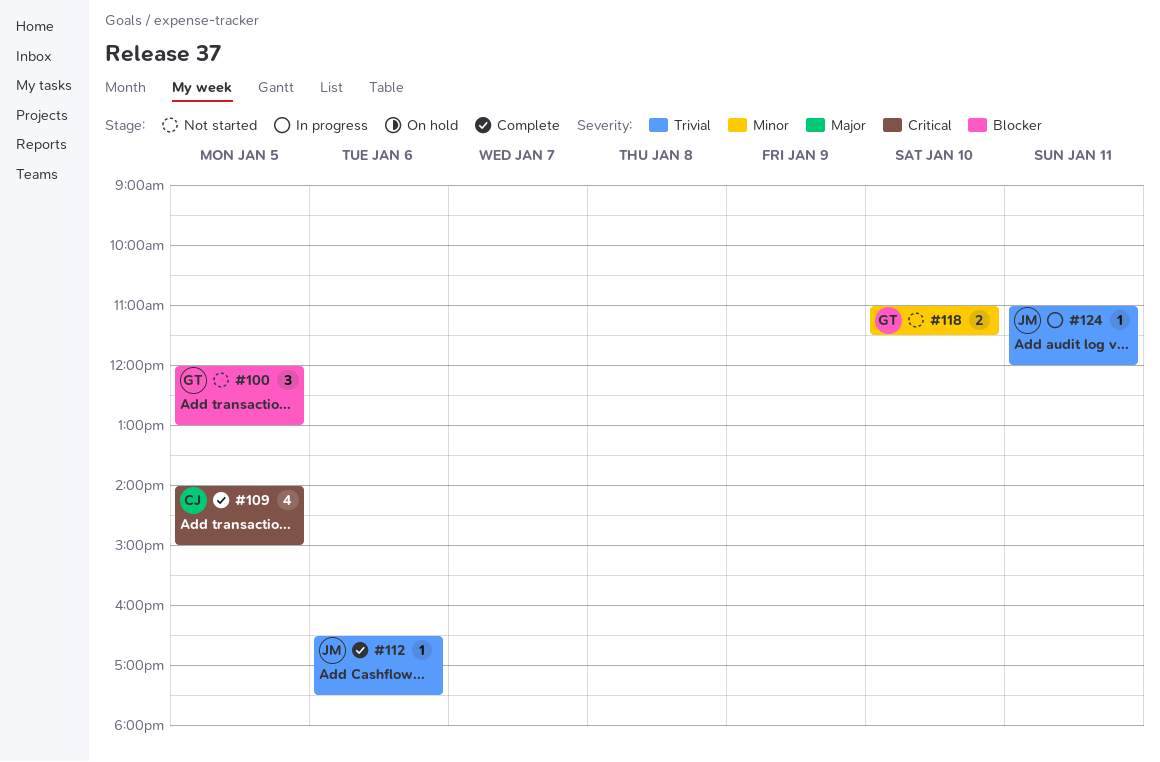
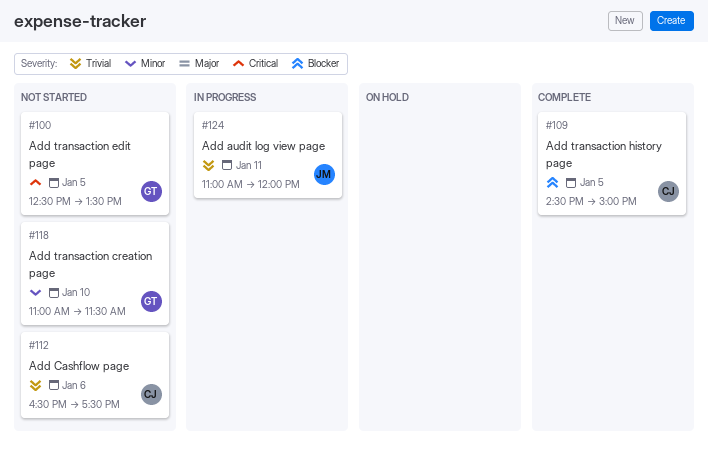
#100, priority: Blocker -> Critical
#100, begins: 12:00 -> 12:30
#100, ends: 13:00 -> 13:30
#109, priority: Critical -> Blocker
#109, begins: 14:00 -> 14:30
#112, status: Complete -> Not started
#112, owner: JM -> CJ

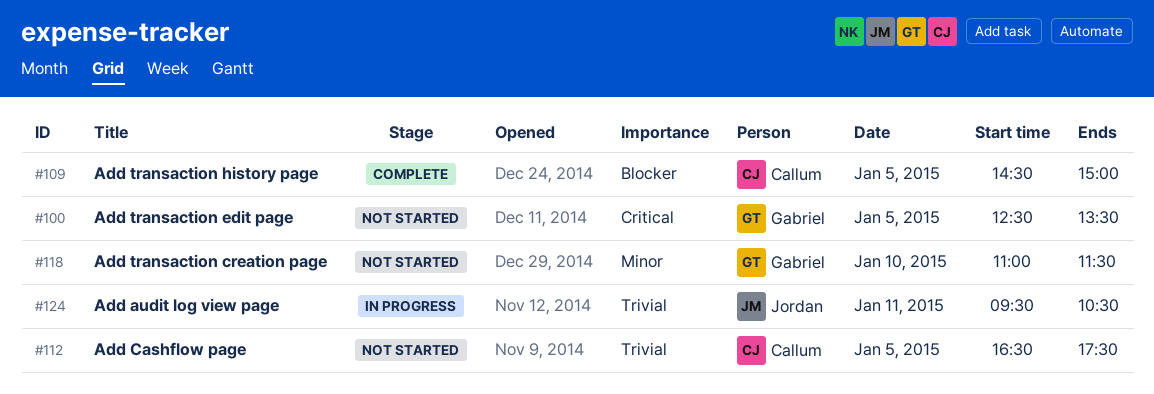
#112, day: Jan 6 -> Jan 5
#124, begins: 11:00 -> 09:30
#124, ends: 12:00 -> 10:30

